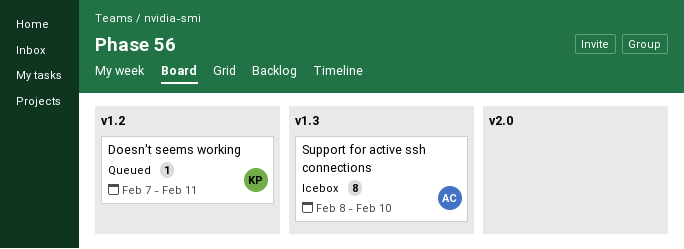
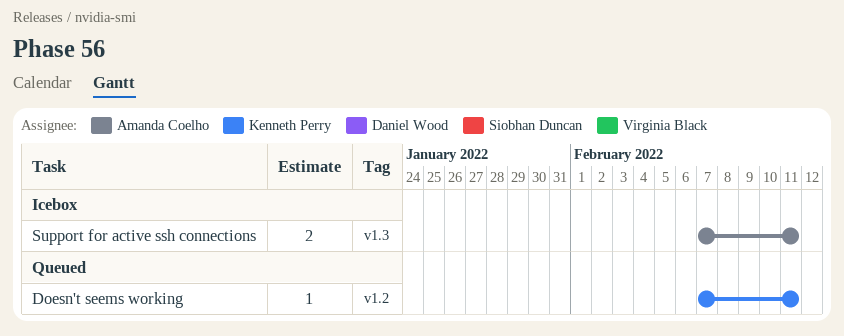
Support for active ssh connections, estimate: 8 -> 2
Support for active ssh connections, start: Feb 8 -> Feb 7
Support for active ssh connections, due: Feb 10 -> Feb 11

